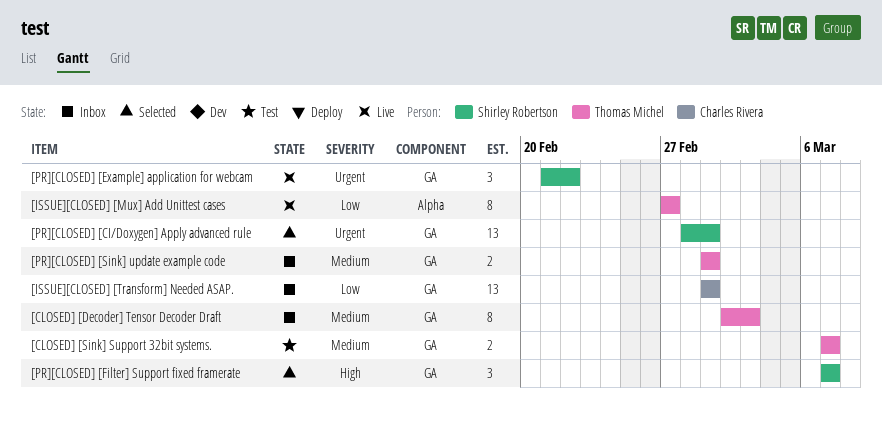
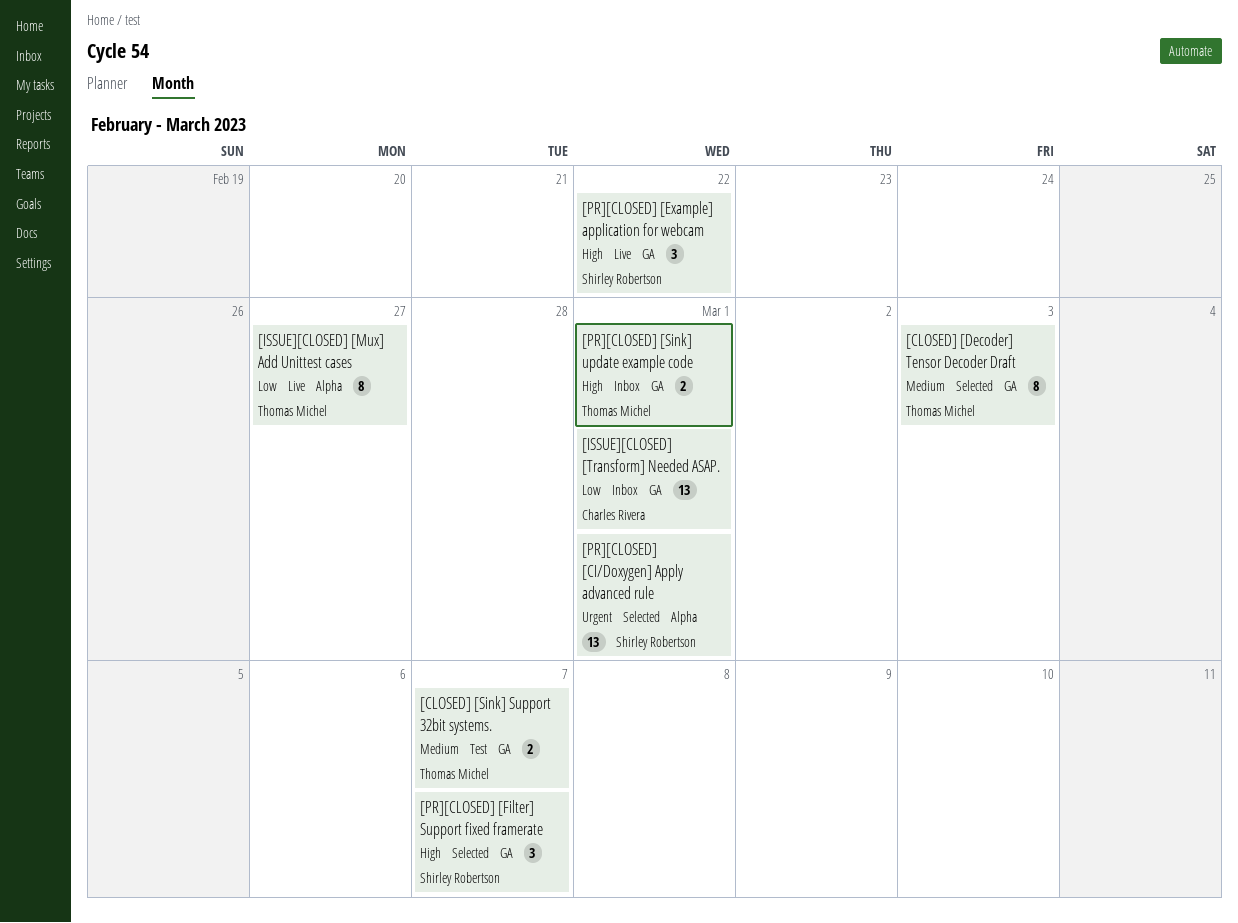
[CLOSED] [Decoder] Tensor Decoder Draft, status: Inbox -> Selected
[PR][CLOSED] [CI/Doxygen] Apply advanced rule, label: GA -> Alpha
[PR][CLOSED] [Example] application for webcam, priority: Urgent -> High
[PR][CLOSED] [Sink] update example code, priority: Medium -> High

